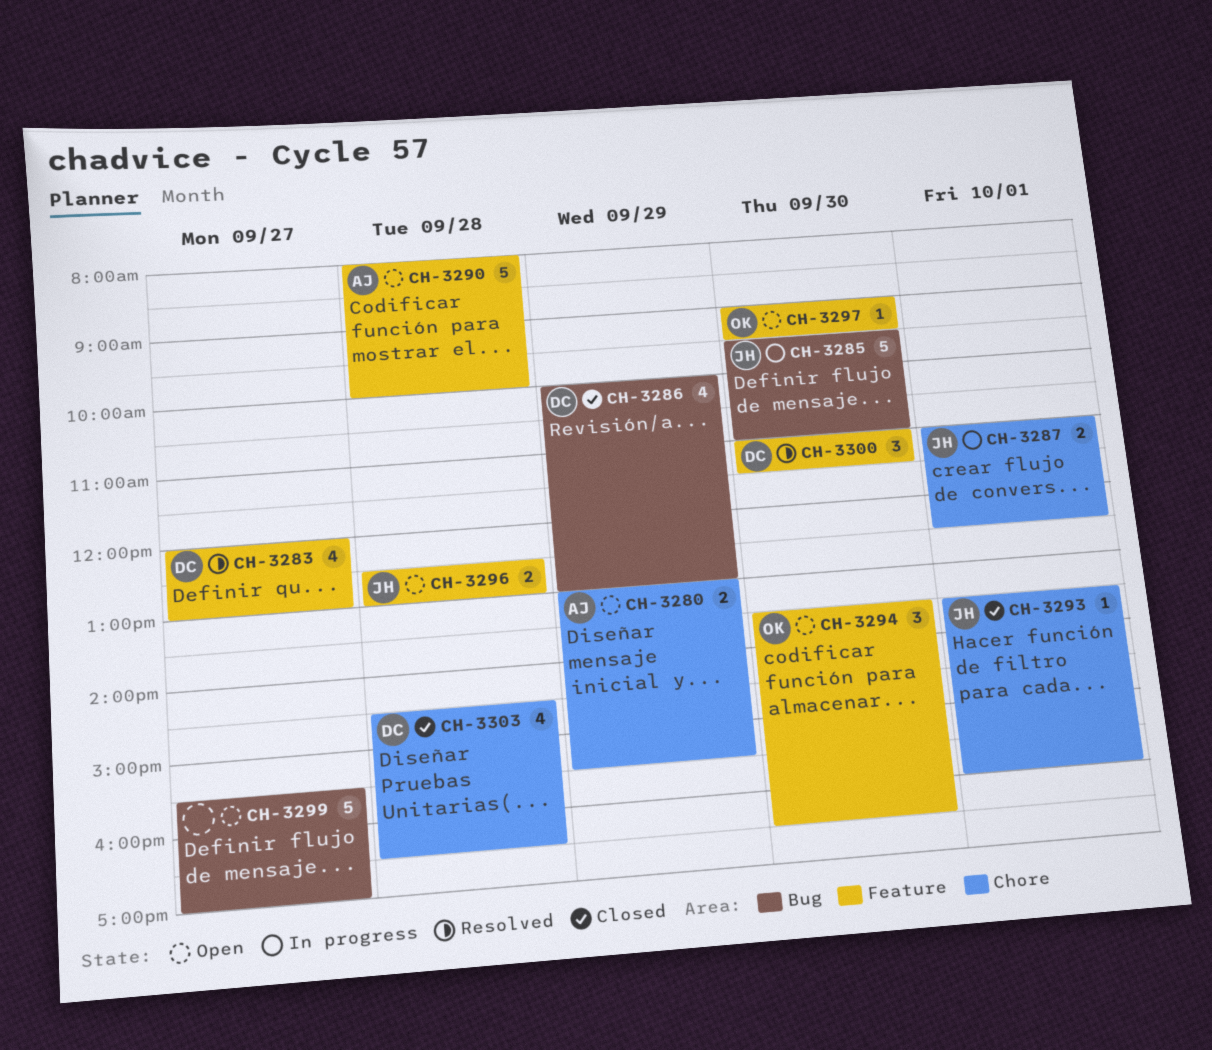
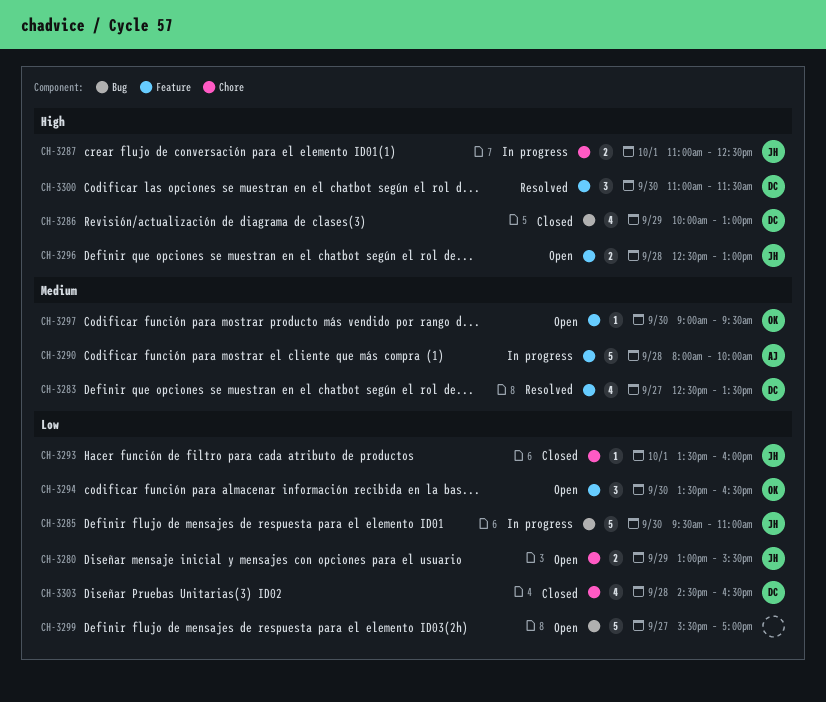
CH-3280, owner: AJ -> JH
CH-3283, begins: 12:00 -> 12:30
CH-3283, ends: 13:00 -> 13:30
CH-3290, status: Open -> In progress

